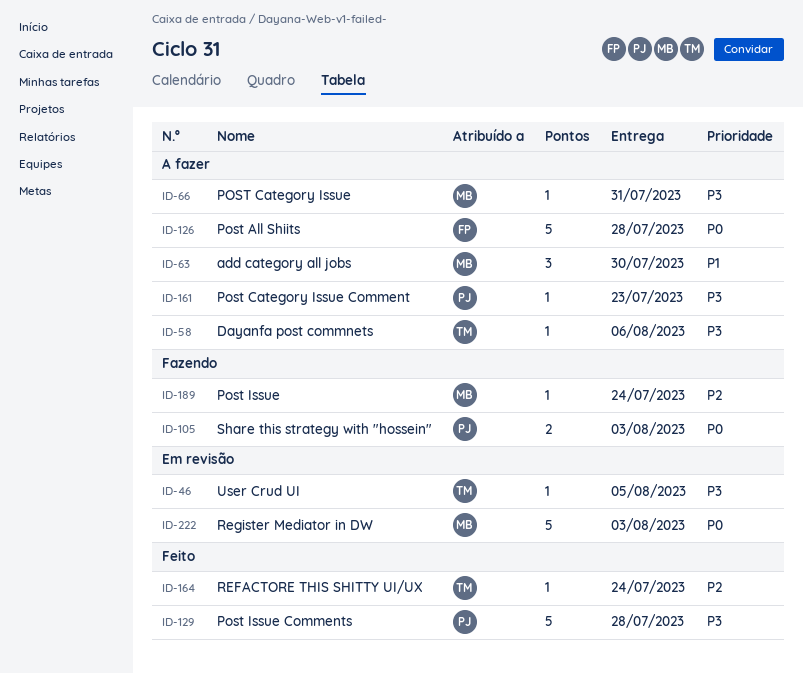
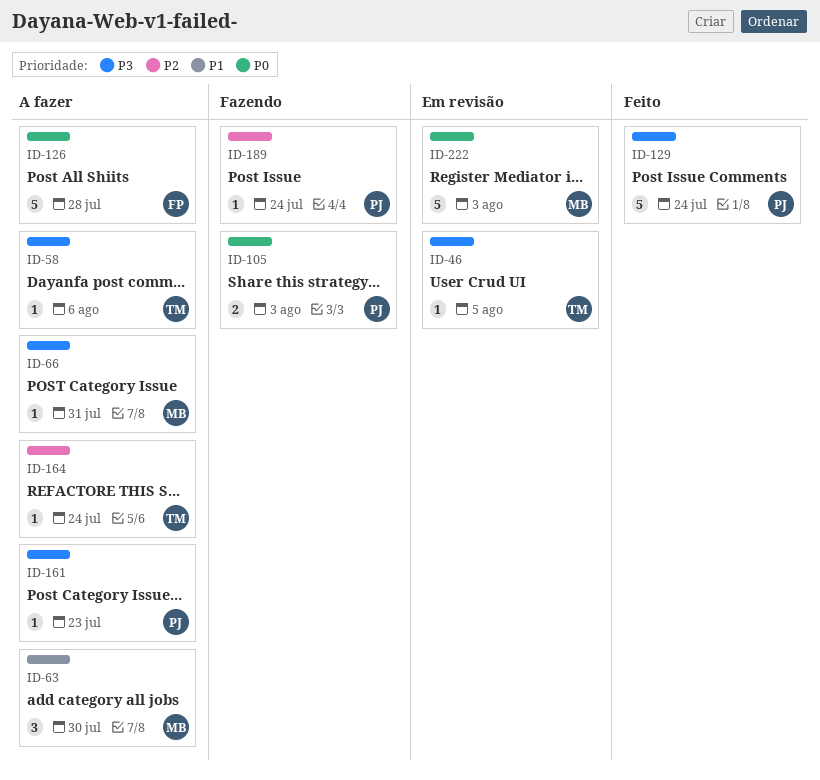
ID-129, due: Jul 28 -> Jul 24
ID-164, status: Feito -> A fazer
ID-189, owner: MB -> PJ

